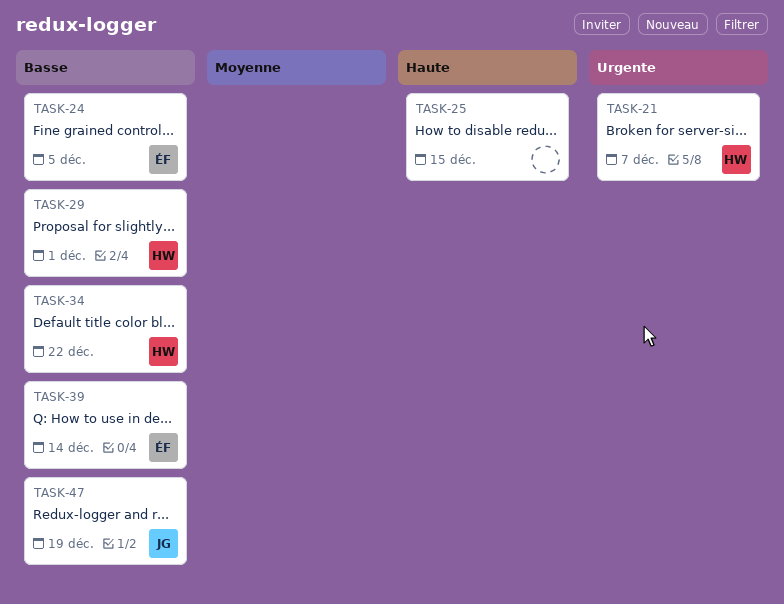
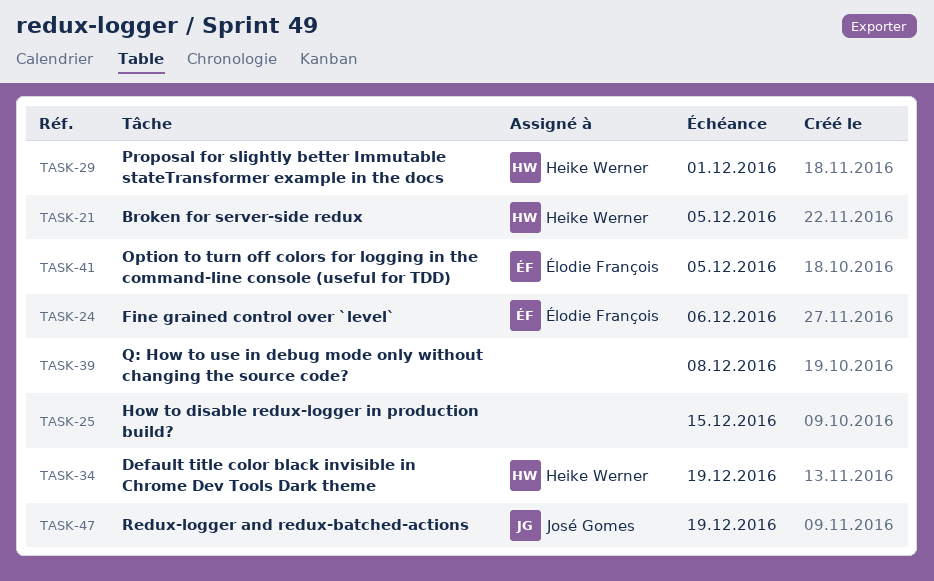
TASK-21, due: Dec 7 -> Dec 5
TASK-24, due: Dec 5 -> Dec 6
TASK-34, due: Dec 22 -> Dec 19
TASK-39, owner: Élodie François -> none
TASK-39, due: Dec 14 -> Dec 8
TASK-41: none -> present

